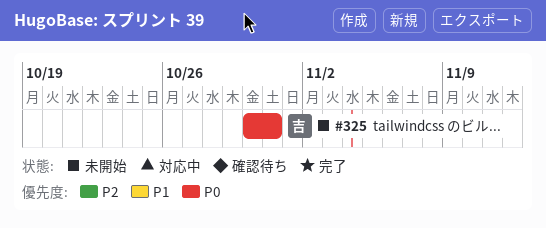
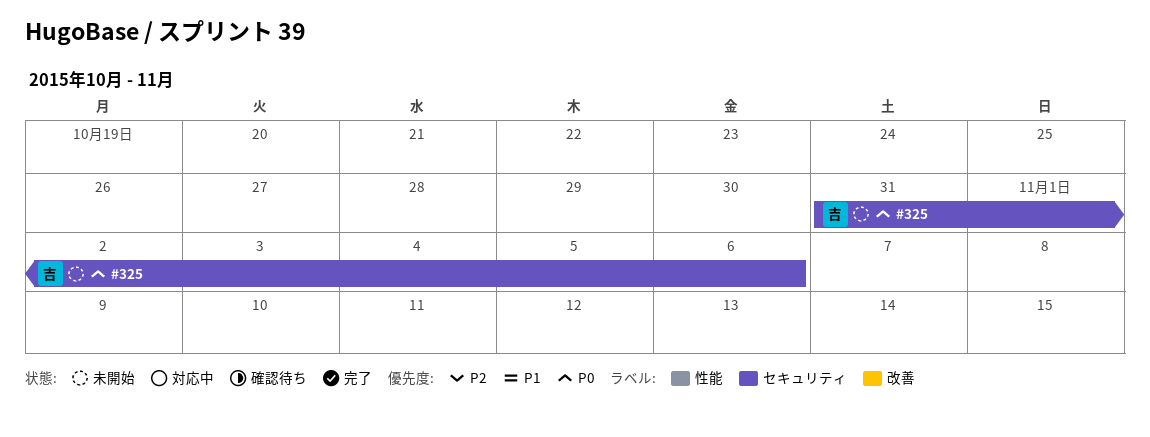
#325, start: Oct 30 -> Oct 31
#325, due: Oct 31 -> Nov 6

